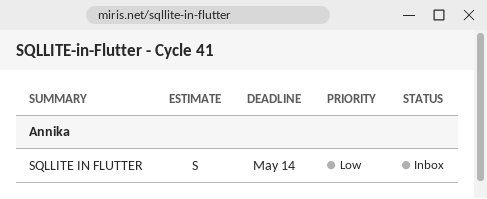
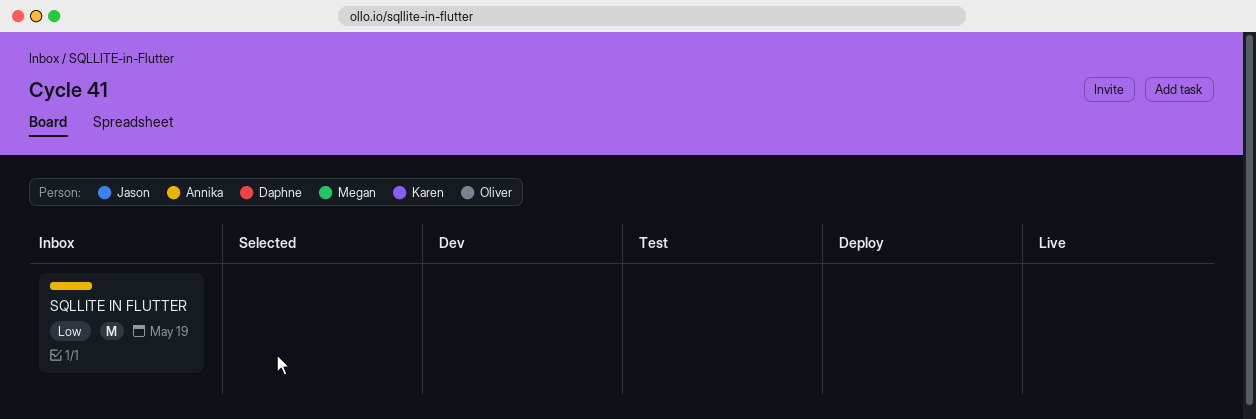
SQLLITE IN FLUTTER, estimate: S -> M
SQLLITE IN FLUTTER, due: May 14 -> May 19

